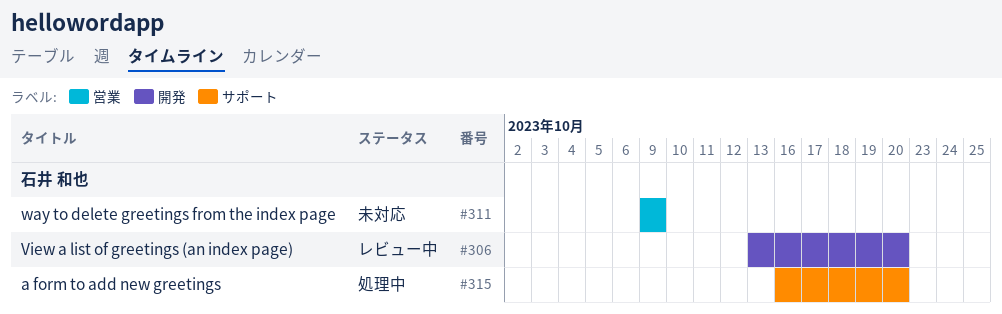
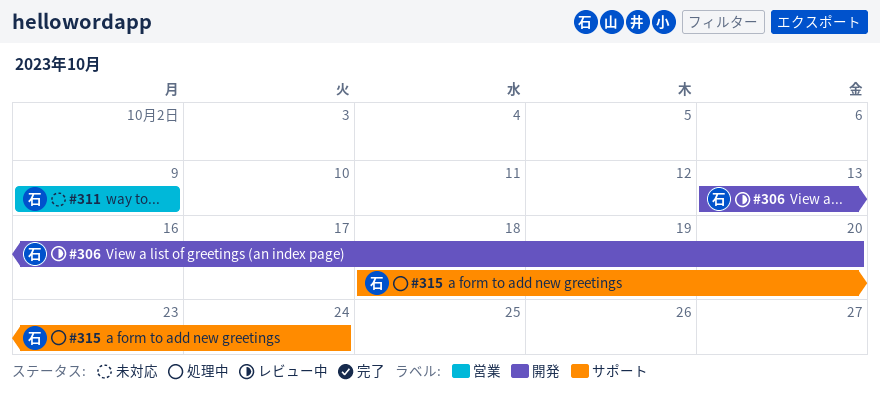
#315, start: Oct 16 -> Oct 18
#315, due: Oct 20 -> Oct 24

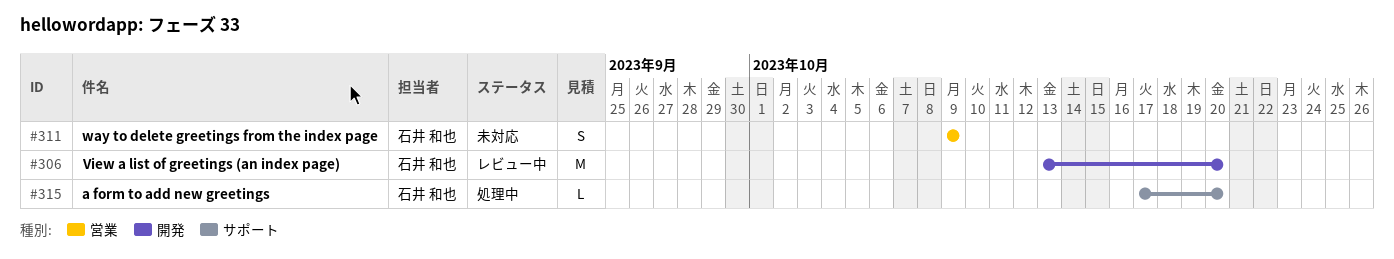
#315, start: Oct 18 -> Oct 17
#315, due: Oct 24 -> Oct 20

